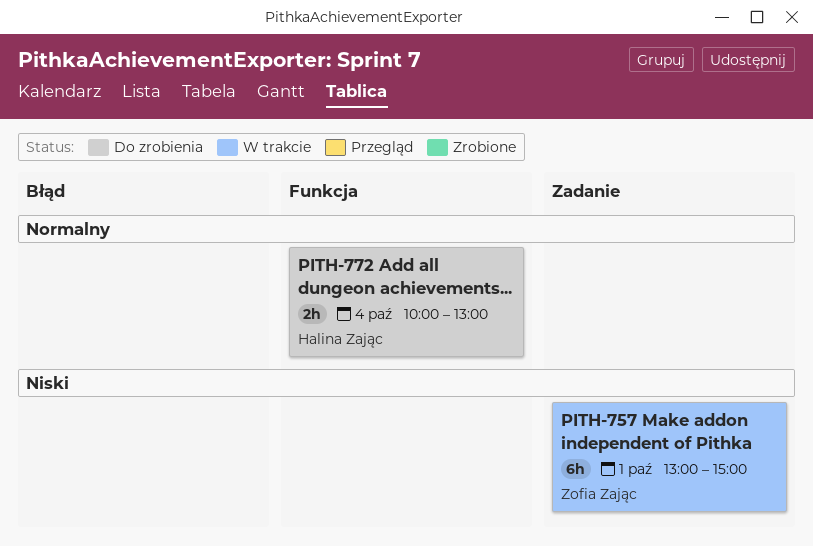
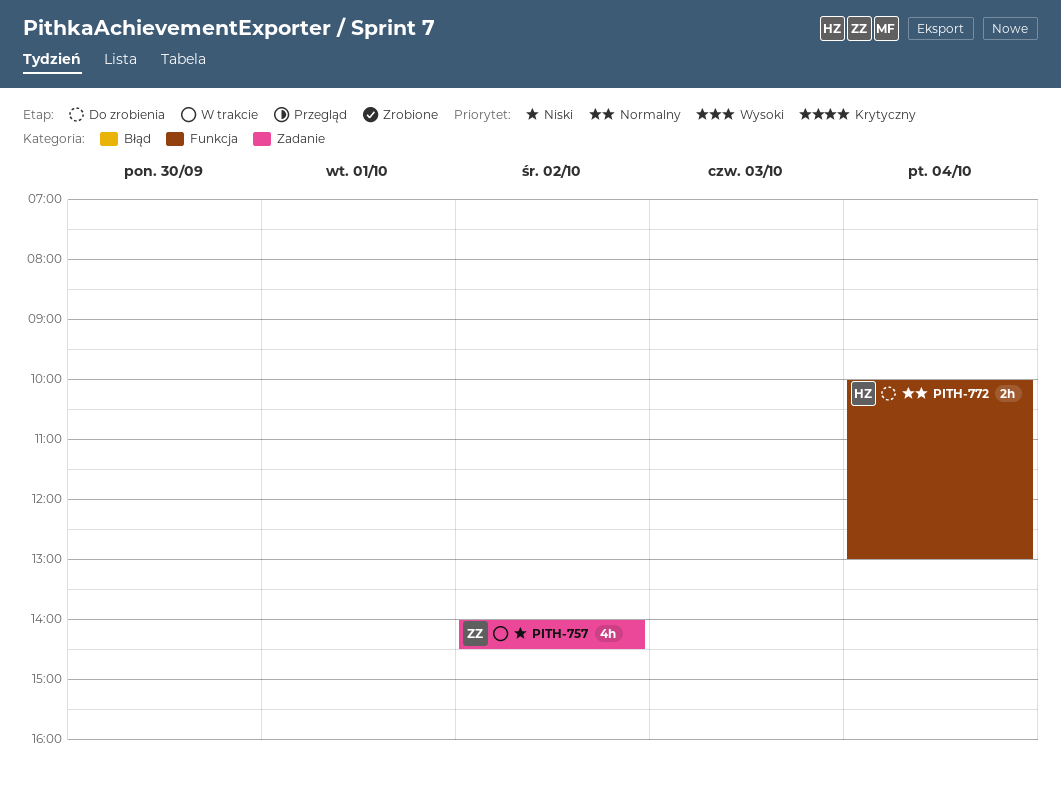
PITH-757, estimate: 6h -> 4h
PITH-757, day: Oct 1 -> Oct 2
PITH-757, begins: 13:00 -> 14:00
PITH-757, ends: 15:00 -> 14:30

